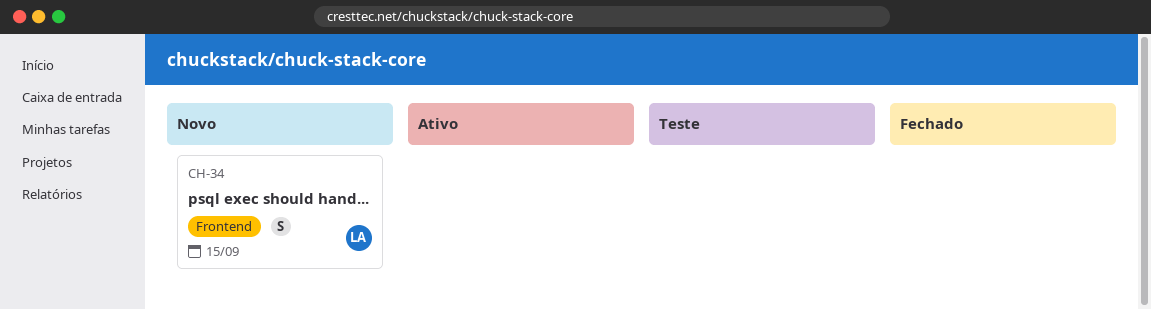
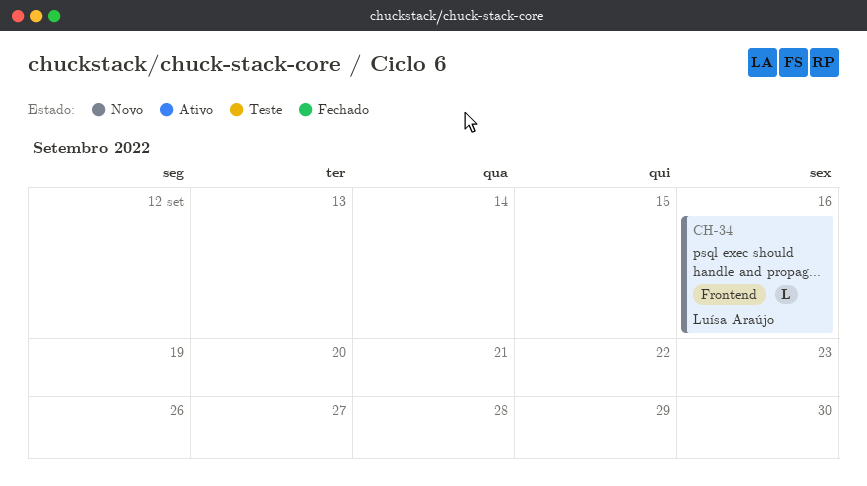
CH-34, estimate: S -> L
CH-34, due: Sep 15 -> Sep 16

